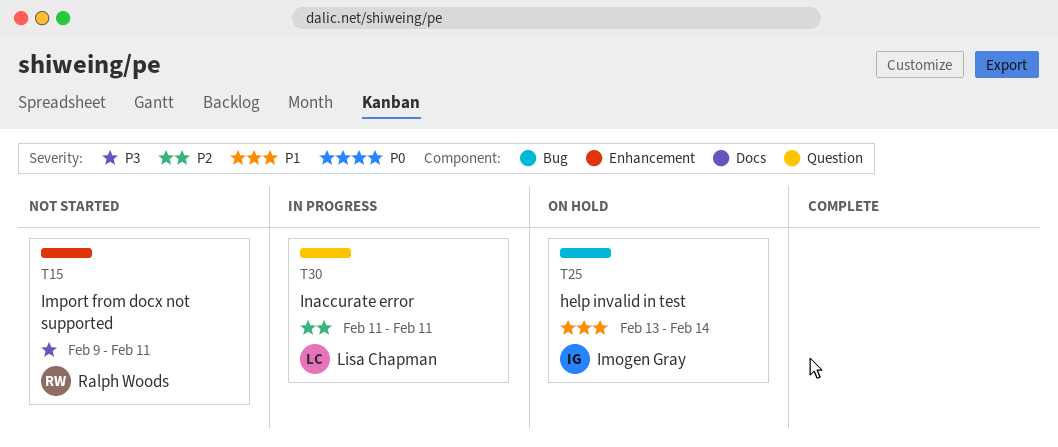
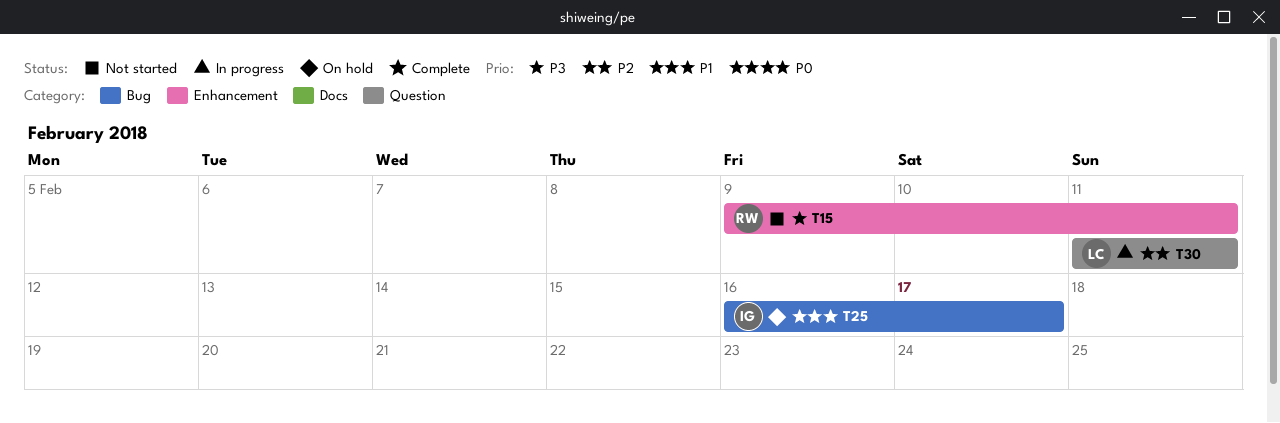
T25, start: Feb 13 -> Feb 16
T25, due: Feb 14 -> Feb 17

